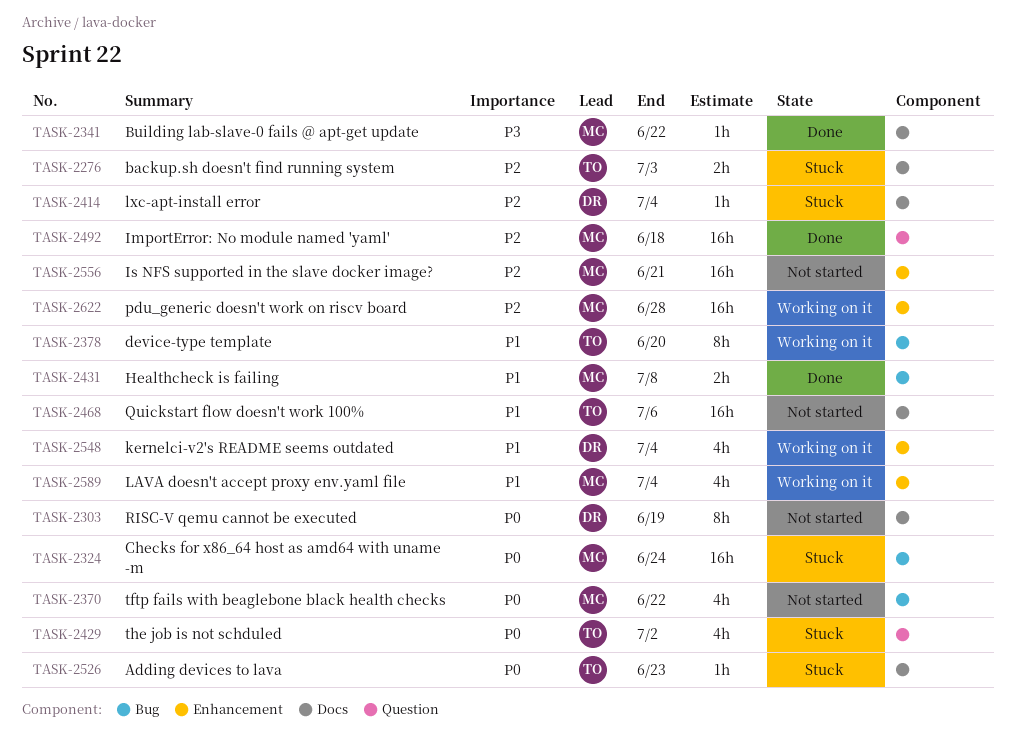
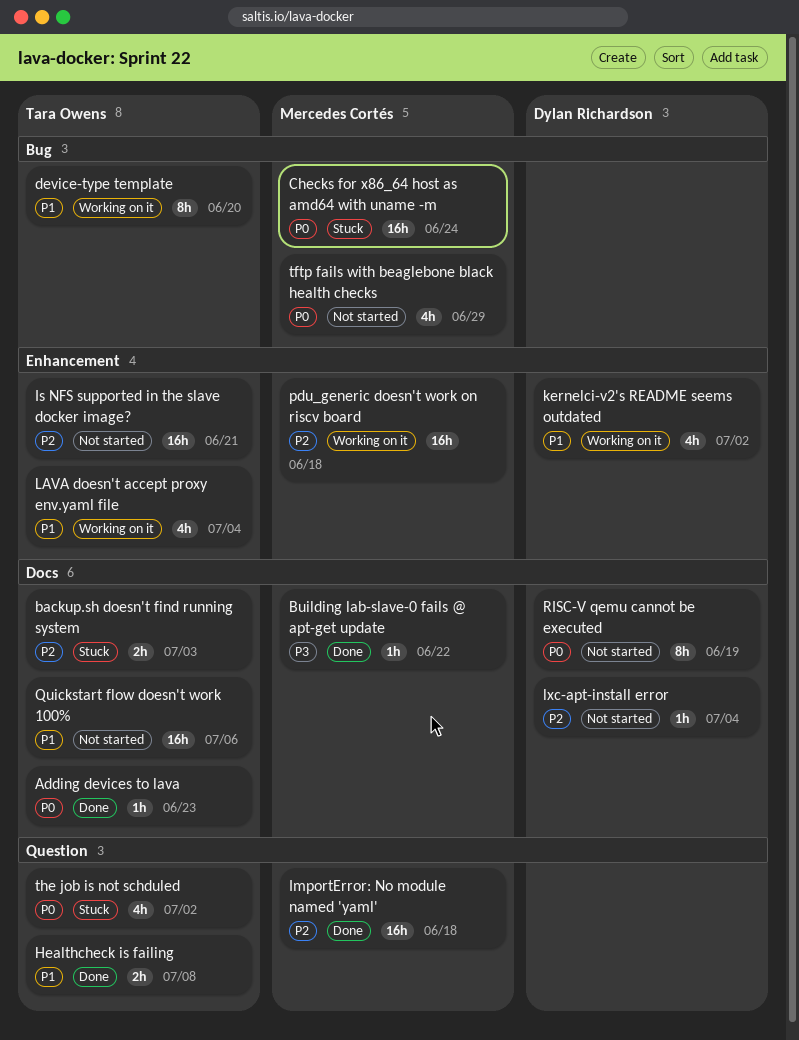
Adding devices to lava, status: Stuck -> Done
Healthcheck is failing, owner: Mercedes Cortés -> Tara Owens
Healthcheck is failing, label: Bug -> Question
Is NFS supported in the slave docker image?, owner: Mercedes Cortés -> Tara Owens
kernelci-v2's README seems outdated, due: Jul 4 -> Jul 2
LAVA doesn't accept proxy env.yaml file, owner: Mercedes Cortés -> Tara Owens
lxc-apt-install error, status: Stuck -> Not started
pdu_generic doesn't work on riscv board, due: Jun 28 -> Jun 18
tftp fails with beaglebone black health checks, due: Jun 22 -> Jun 29

